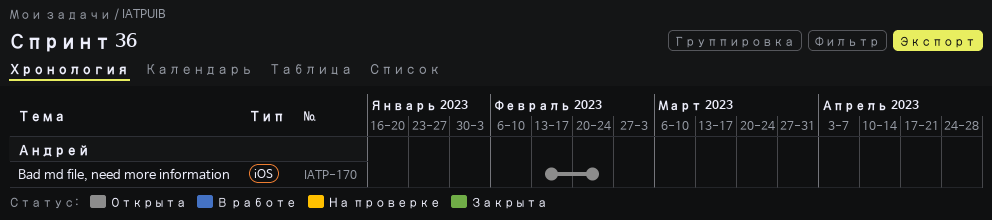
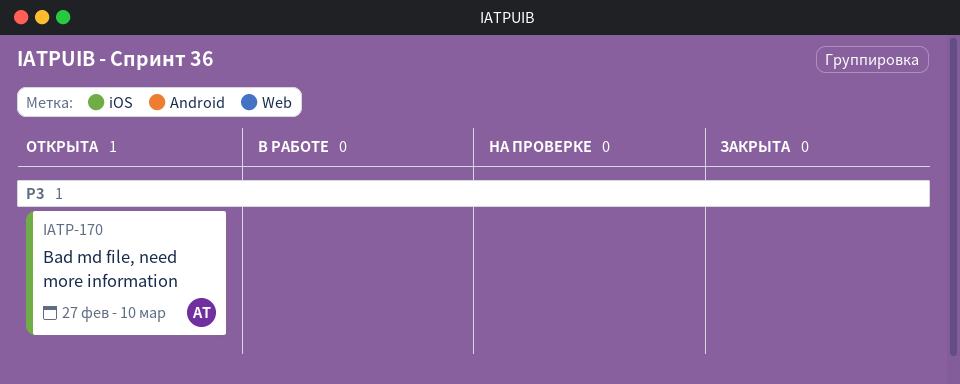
IATP-170, start: Feb 13 -> Feb 27
IATP-170, due: Feb 24 -> Mar 10

